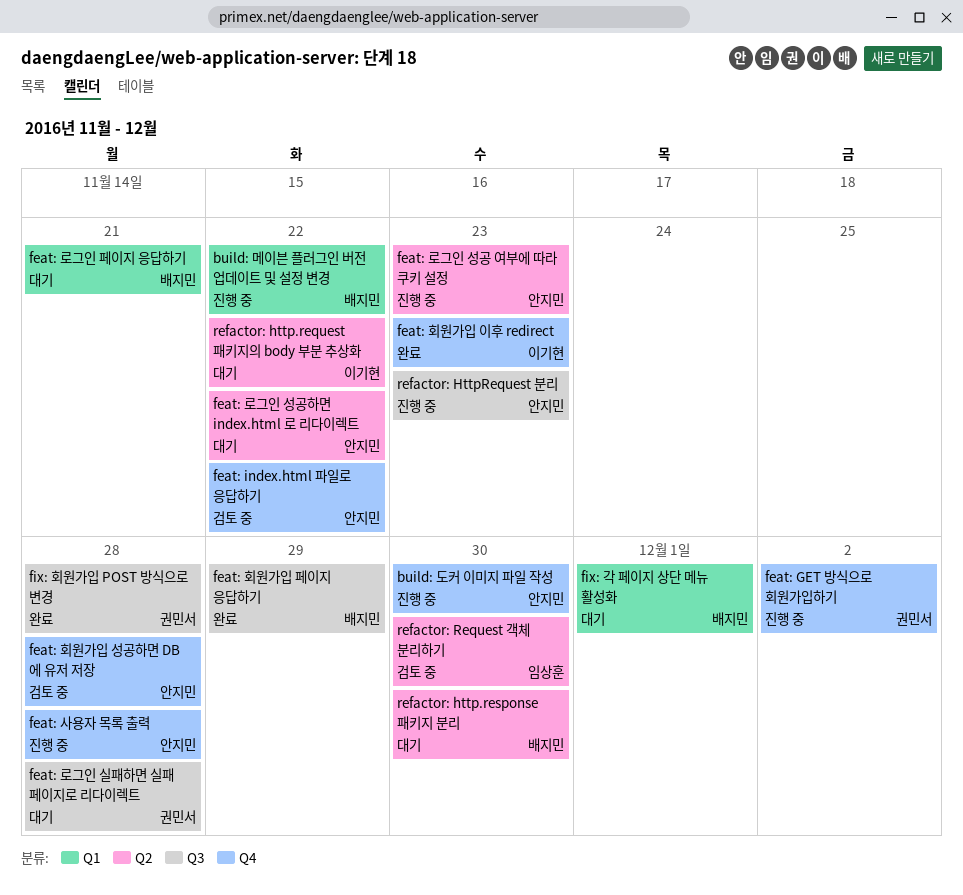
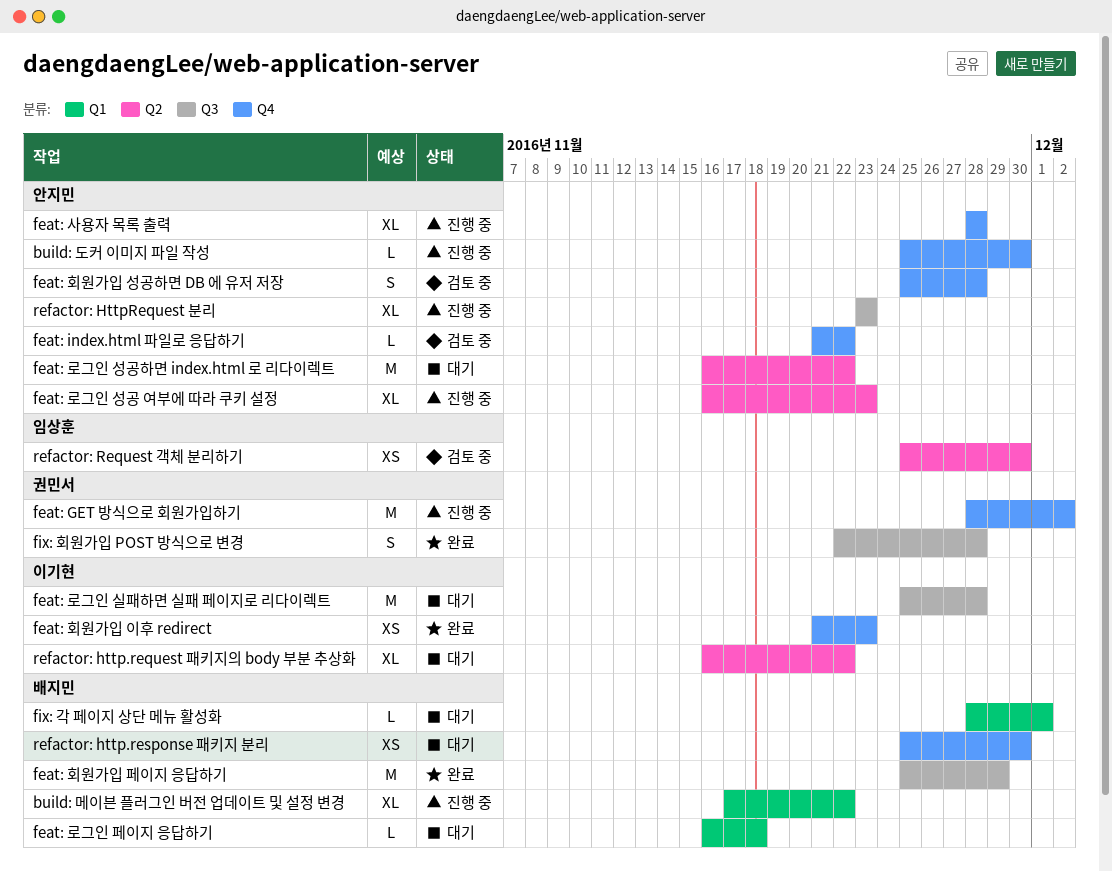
feat: 로그인 실패하면 실패 페이지로 리다이렉트, owner: 권민서 -> 이기현
feat: 로그인 페이지 응답하기, due: Nov 21 -> Nov 18
refactor: http.response 패키지 분리, label: Q2 -> Q4

